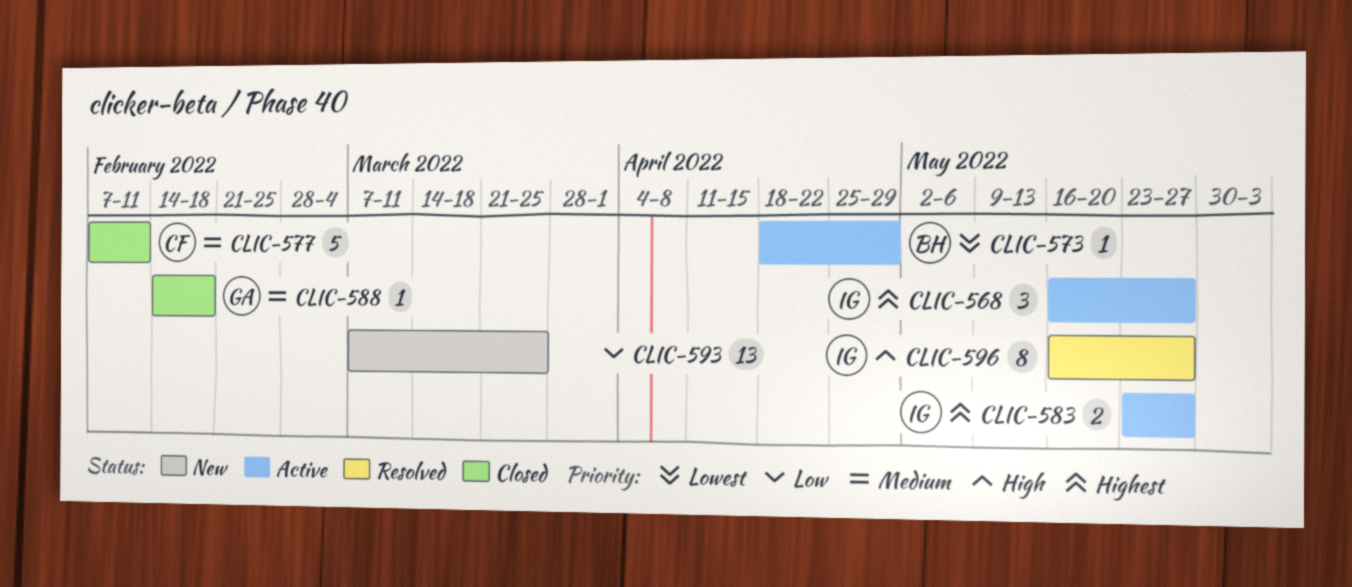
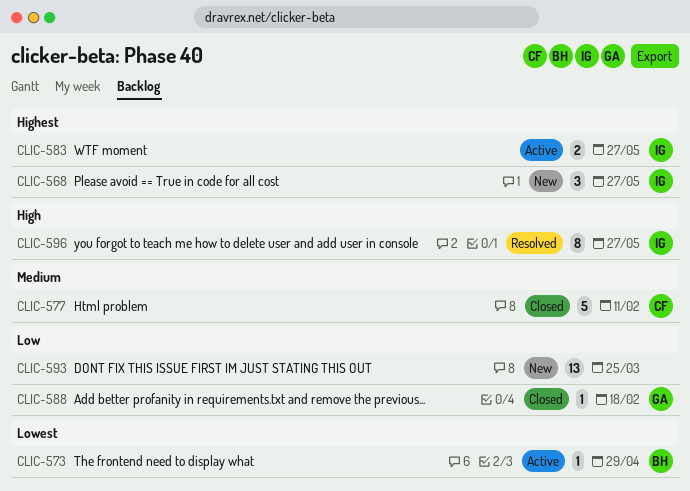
CLIC-568, status: Active -> New
CLIC-588, priority: Medium -> Low

